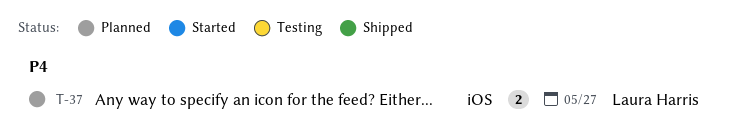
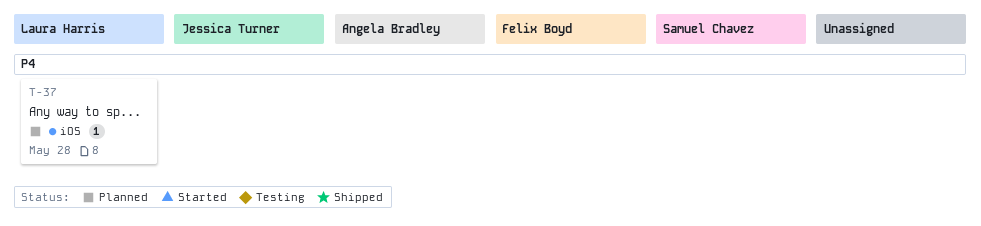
T-37, estimate: 2 -> 1
T-37, due: May 27 -> May 28

